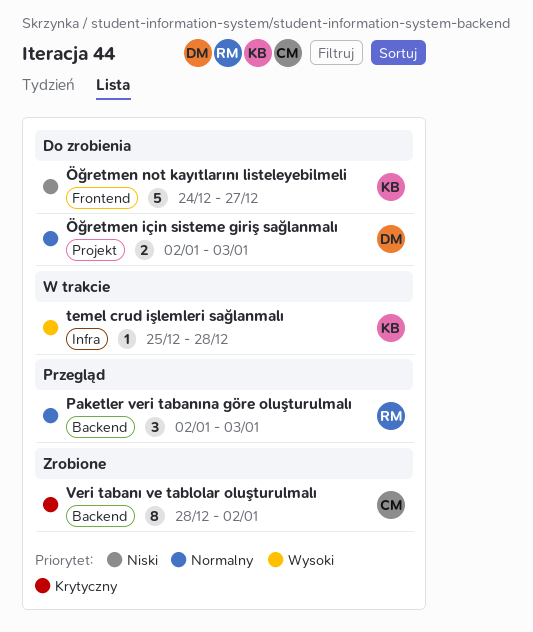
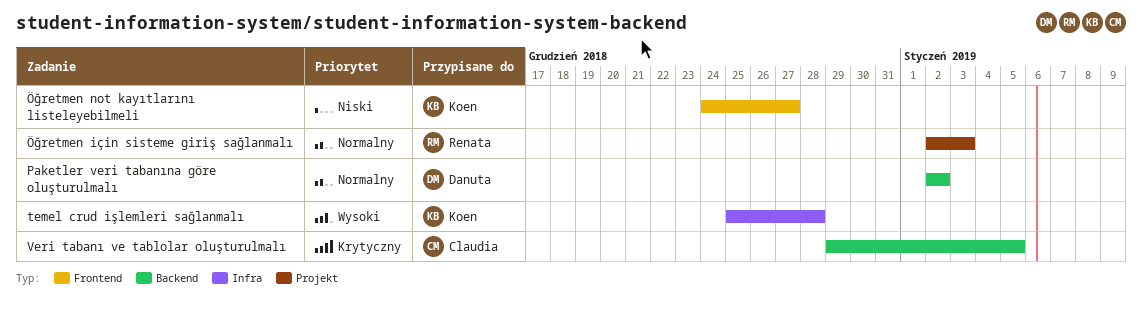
Paketler veri tabanına göre oluşturulmalı, owner: Renata -> Danuta
Paketler veri tabanına göre oluşturulmalı, due: Jan 3 -> Jan 2
Veri tabanı ve tablolar oluşturulmalı, start: Dec 28 -> Dec 29
Veri tabanı ve tablolar oluşturulmalı, due: Jan 2 -> Jan 5
Öğretmen için sisteme giriş sağlanmalı, owner: Danuta -> Renata

